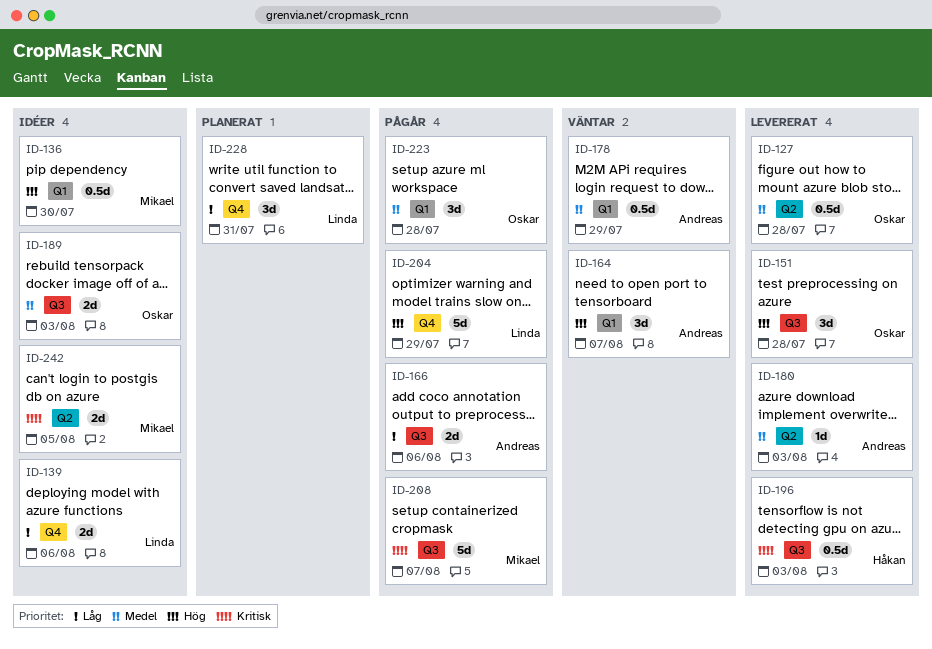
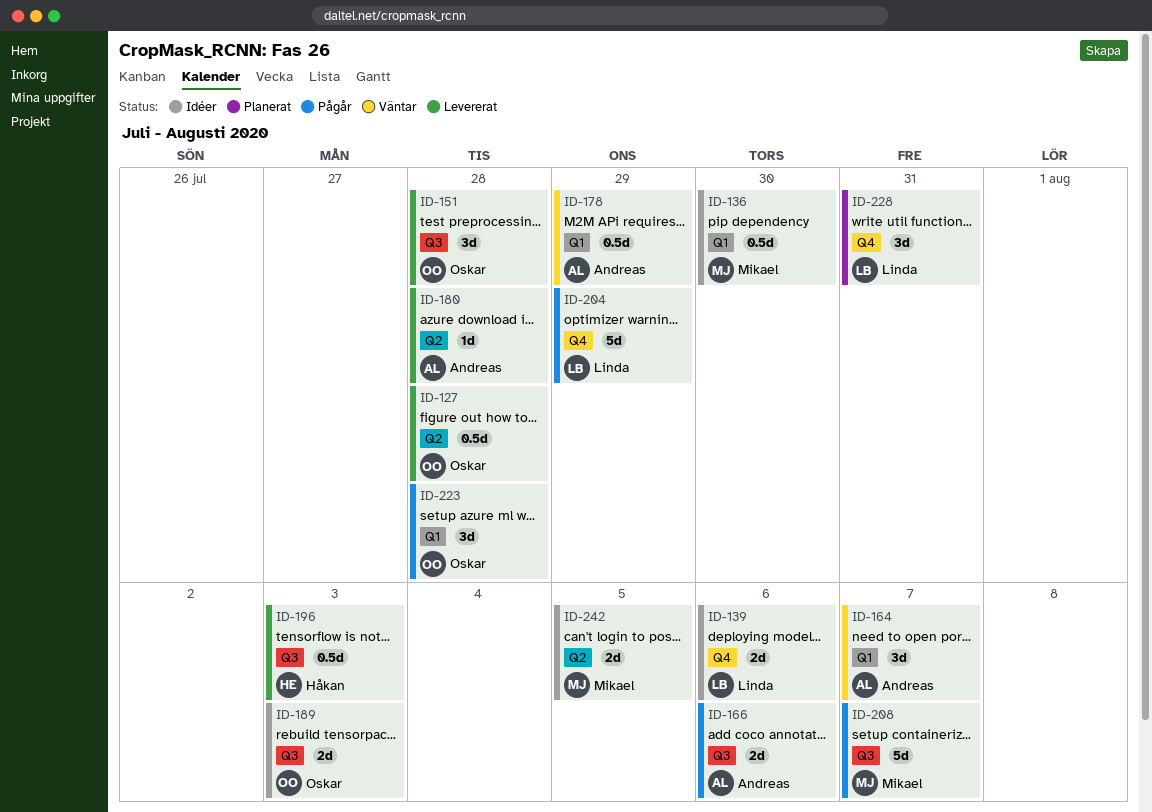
ID-180, due: Aug 3 -> Jul 28

